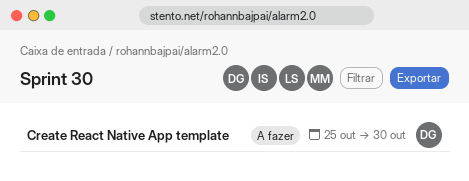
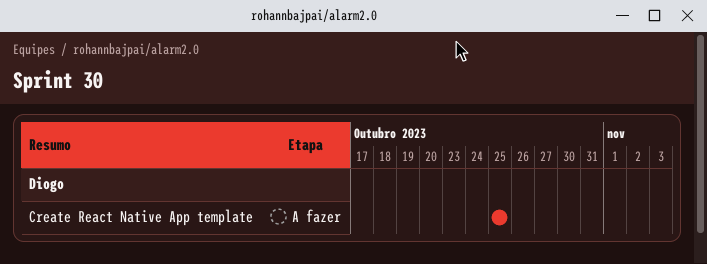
Create React Native App template, due: Oct 30 -> Oct 25

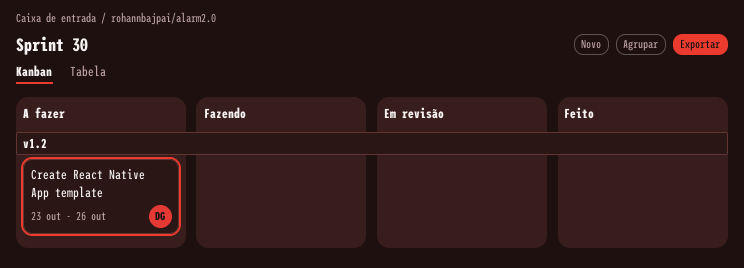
Create React Native App template, start: Oct 25 -> Oct 23
Create React Native App template, due: Oct 25 -> Oct 26

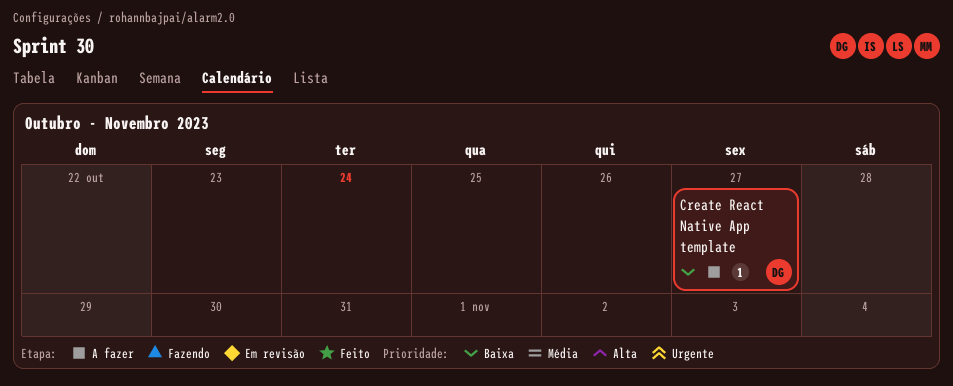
Create React Native App template, due: Oct 26 -> Oct 27

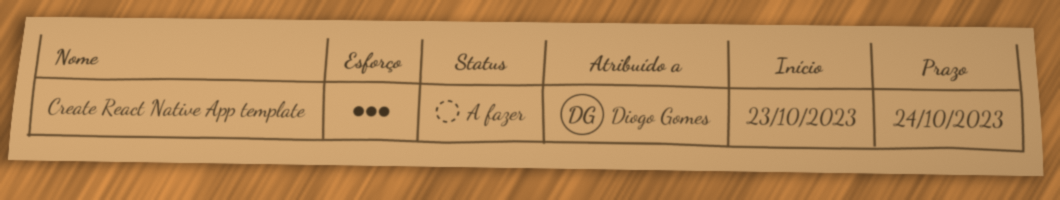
Create React Native App template, estimate: 1 -> 3
Create React Native App template, due: Oct 27 -> Oct 24

